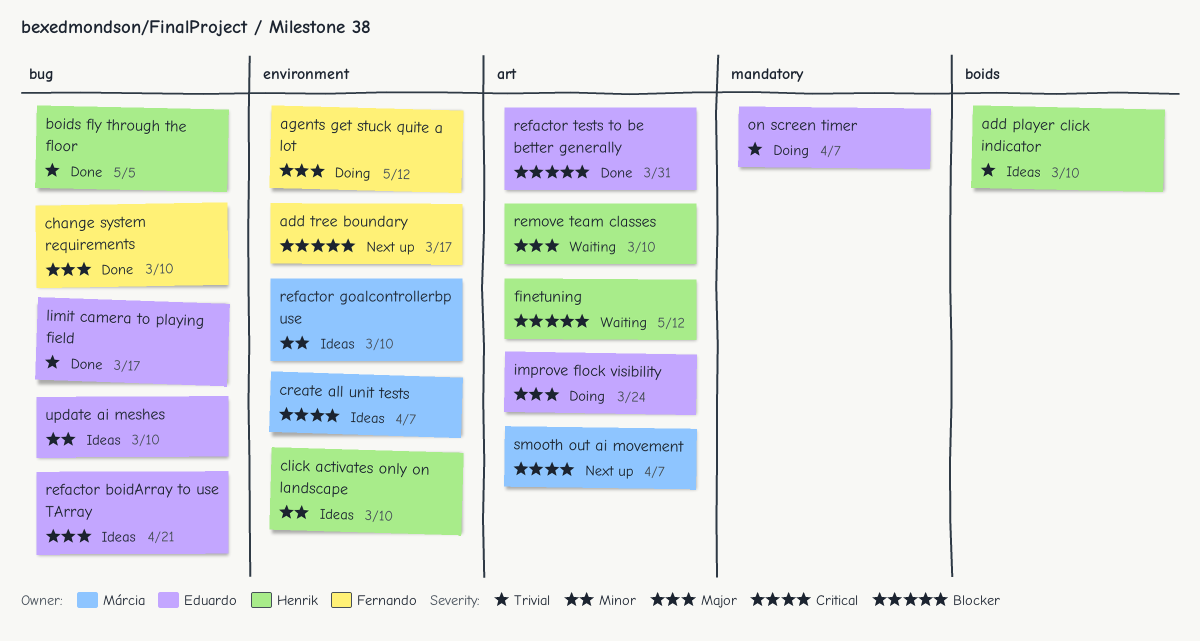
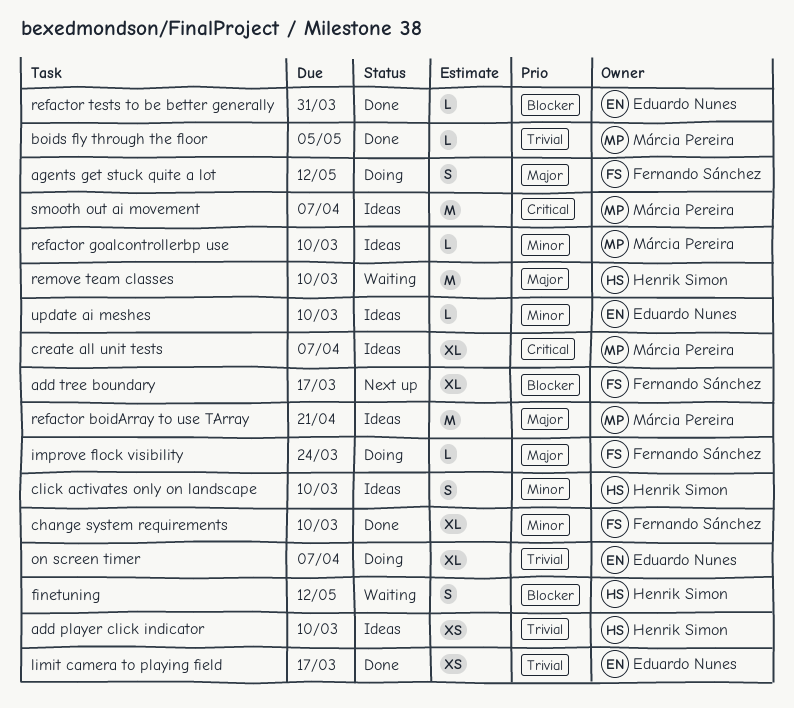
boids fly through the floor, owner: Henrik Simon -> Márcia Pereira
change system requirements, priority: Major -> Minor
improve flock visibility, owner: Eduardo Nunes -> Fernando Sánchez
refactor boidArray to use TArray, owner: Eduardo Nunes -> Márcia Pereira
smooth out ai movement, status: Next up -> Ideas

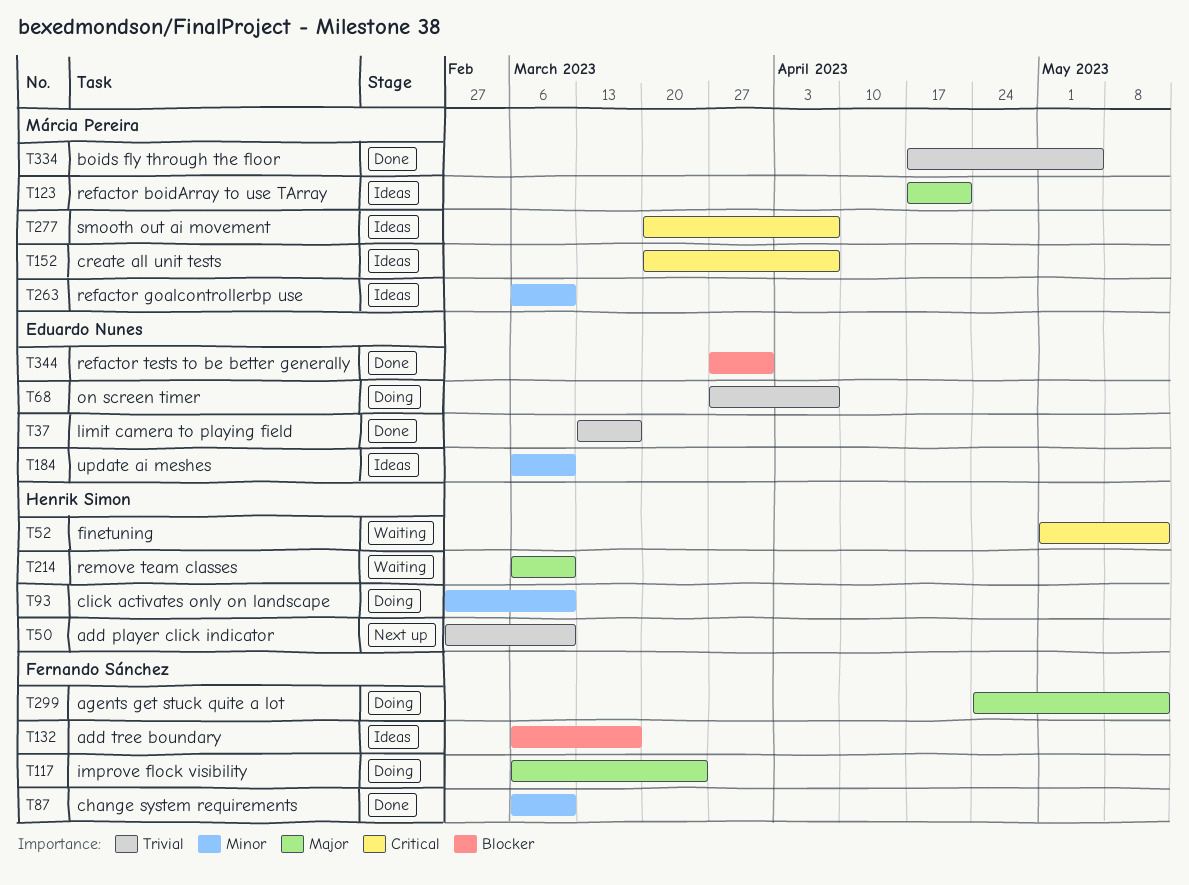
add player click indicator, status: Ideas -> Next up
add tree boundary, status: Next up -> Ideas
click activates only on landscape, status: Ideas -> Doing
finetuning, priority: Blocker -> Critical

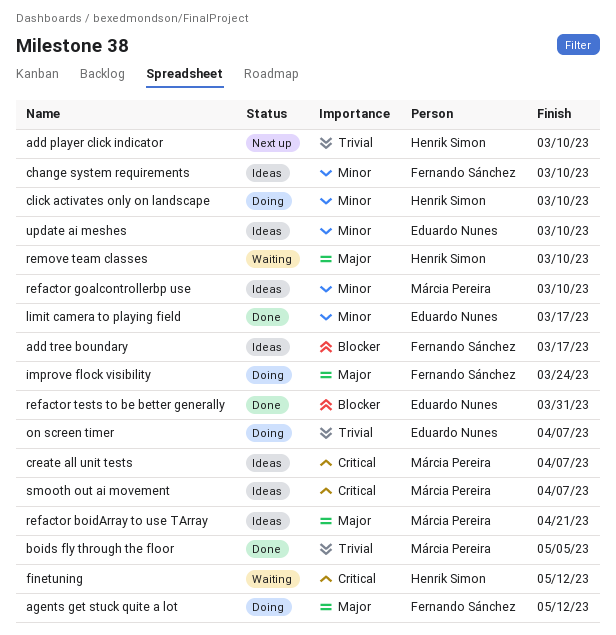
change system requirements, status: Done -> Ideas
limit camera to playing field, priority: Trivial -> Minor

